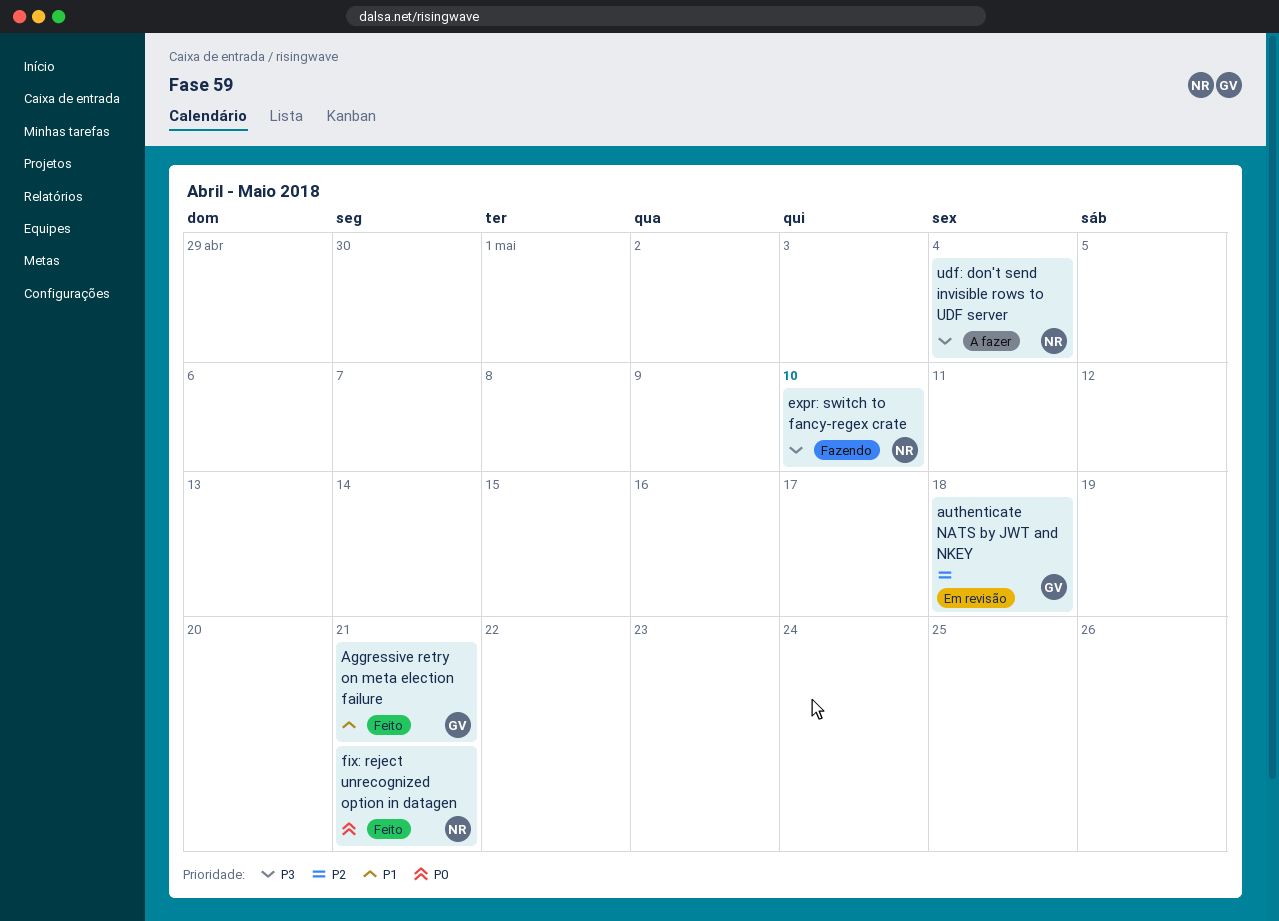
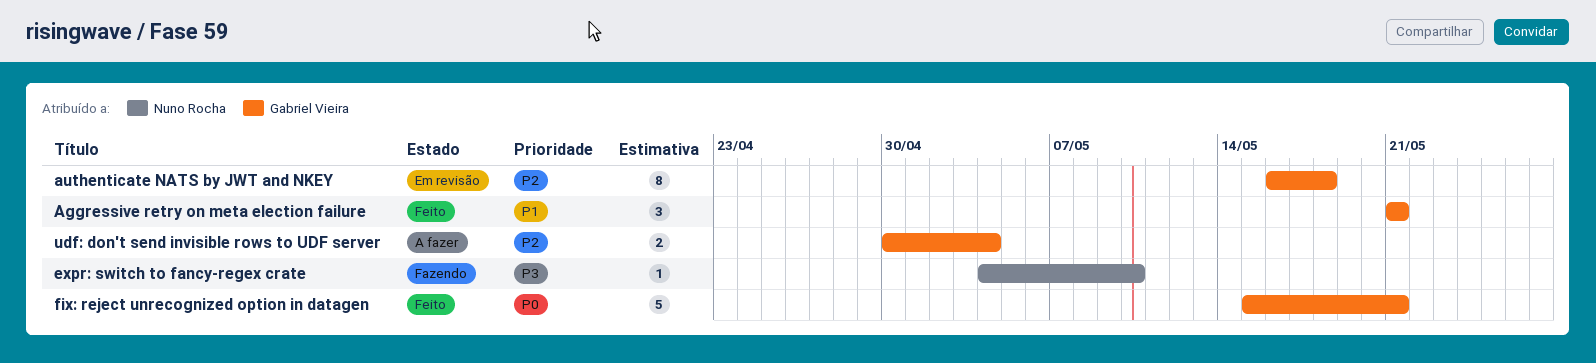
fix: reject unrecognized option in datagen, owner: Nuno Rocha -> Gabriel Vieira
udf: don't send invisible rows to UDF server, owner: Nuno Rocha -> Gabriel Vieira
udf: don't send invisible rows to UDF server, priority: P3 -> P2

